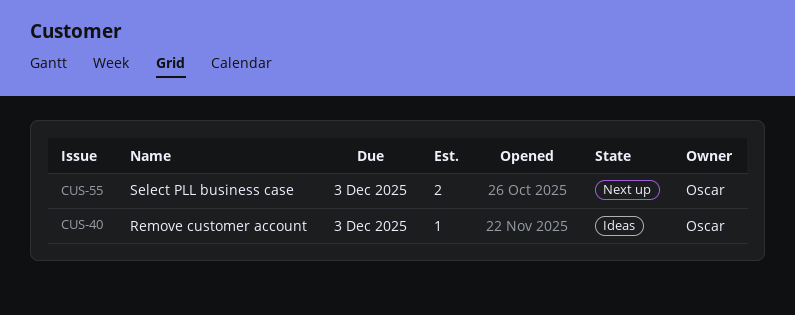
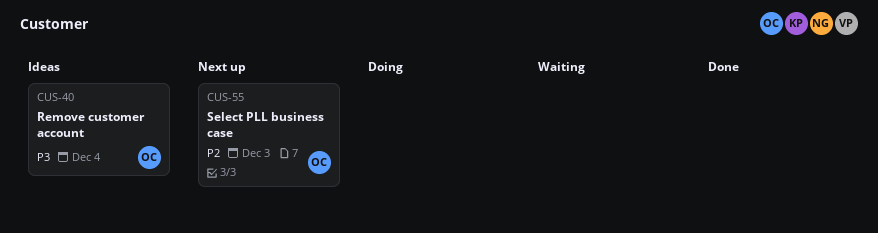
CUS-40, due: Dec 3 -> Dec 4

